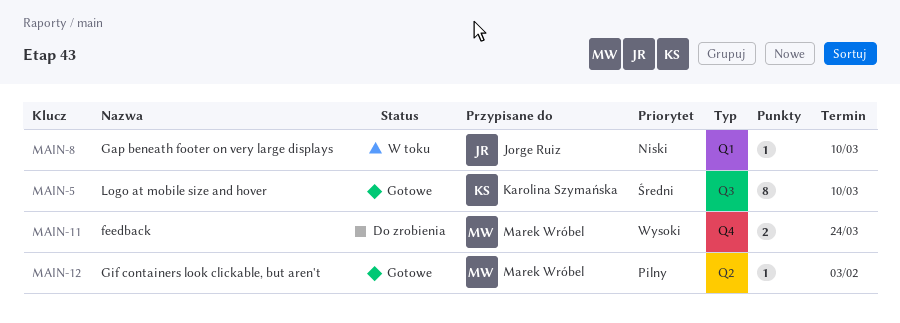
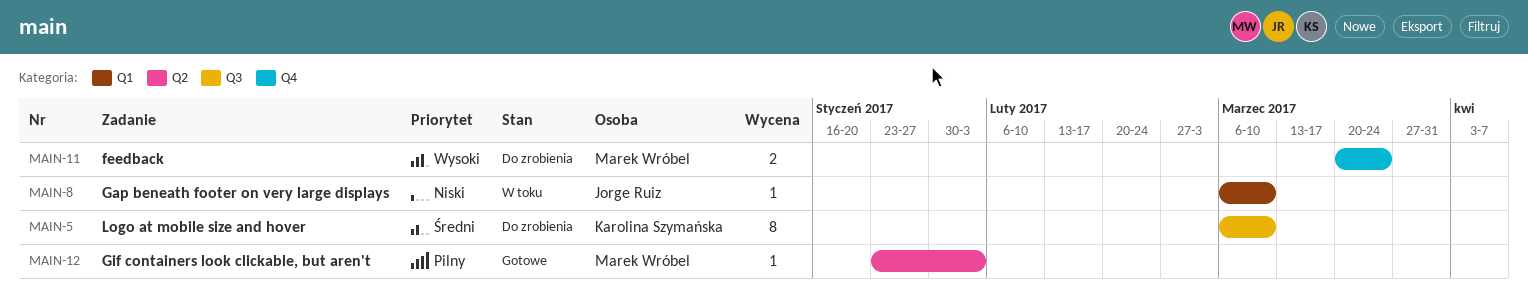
MAIN-5, status: Gotowe -> Do zrobienia

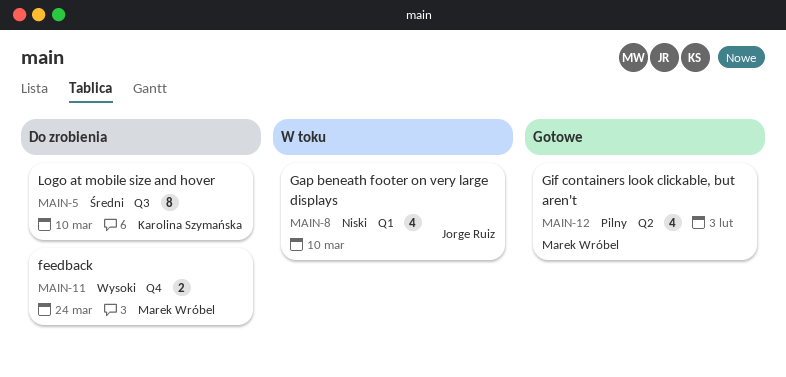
MAIN-8, estimate: 1 -> 4
MAIN-12, estimate: 1 -> 4

